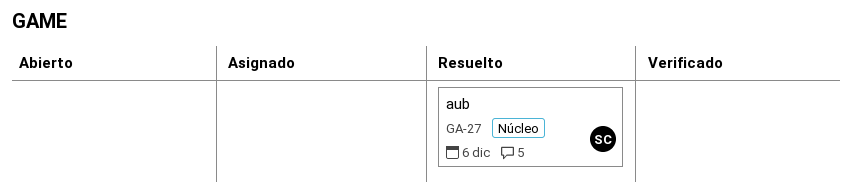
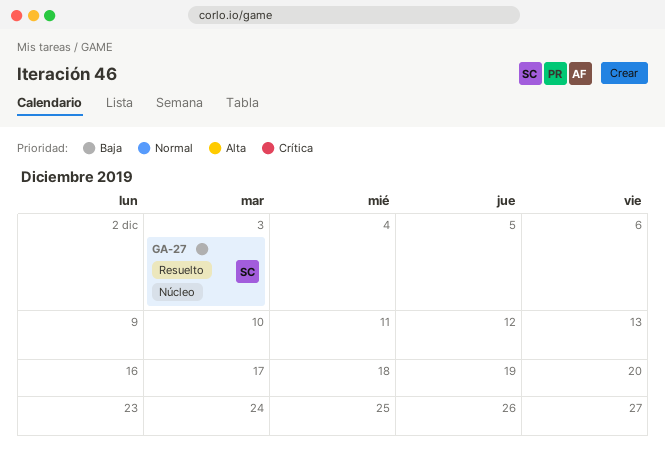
GA-27, due: Dec 6 -> Dec 3

